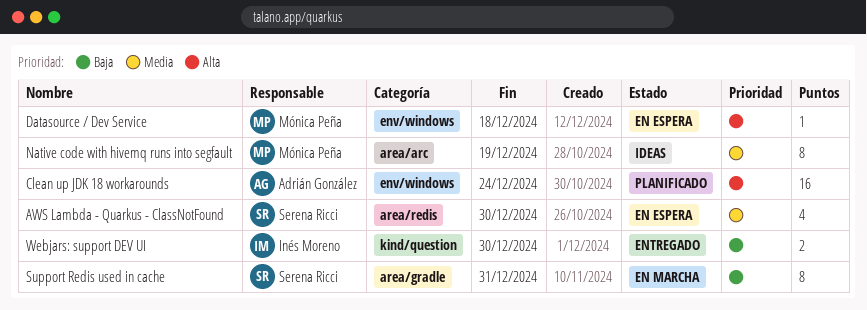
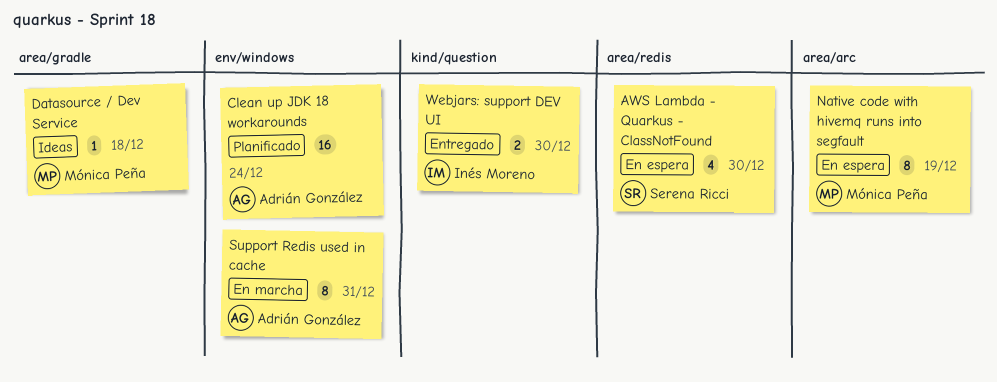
Datasource / Dev Service, status: En espera -> Ideas
Datasource / Dev Service, label: env/windows -> area/gradle
Native code with hivemq runs into segfault, status: Ideas -> En espera
Support Redis used in cache, owner: Serena Ricci -> Adrián González
Support Redis used in cache, label: area/gradle -> env/windows

